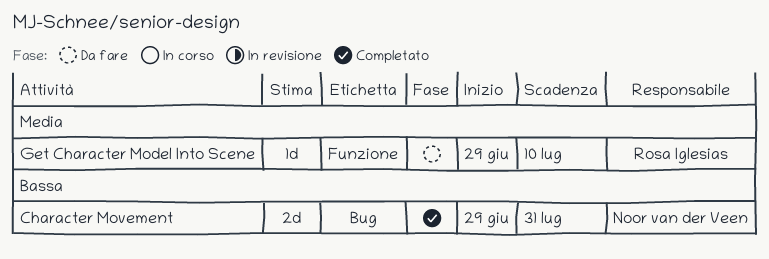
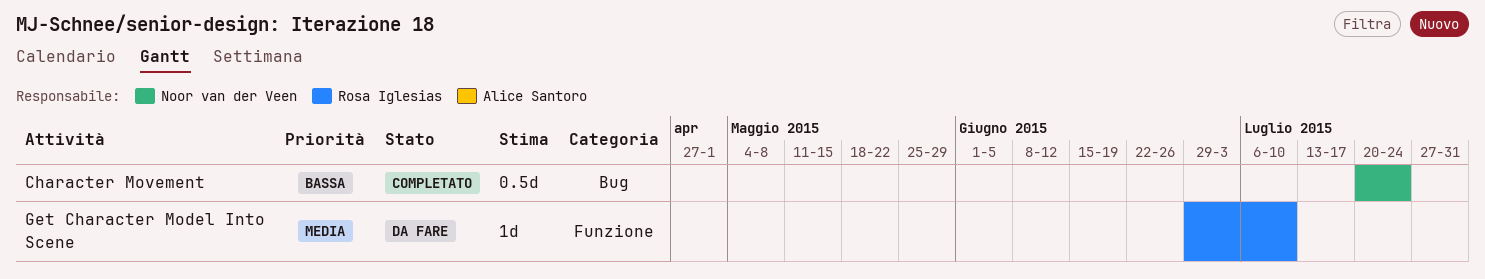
Character Movement, estimate: 2d -> 0.5d
Character Movement, start: Jun 29 -> Jul 20
Character Movement, due: Jul 31 -> Jul 24

